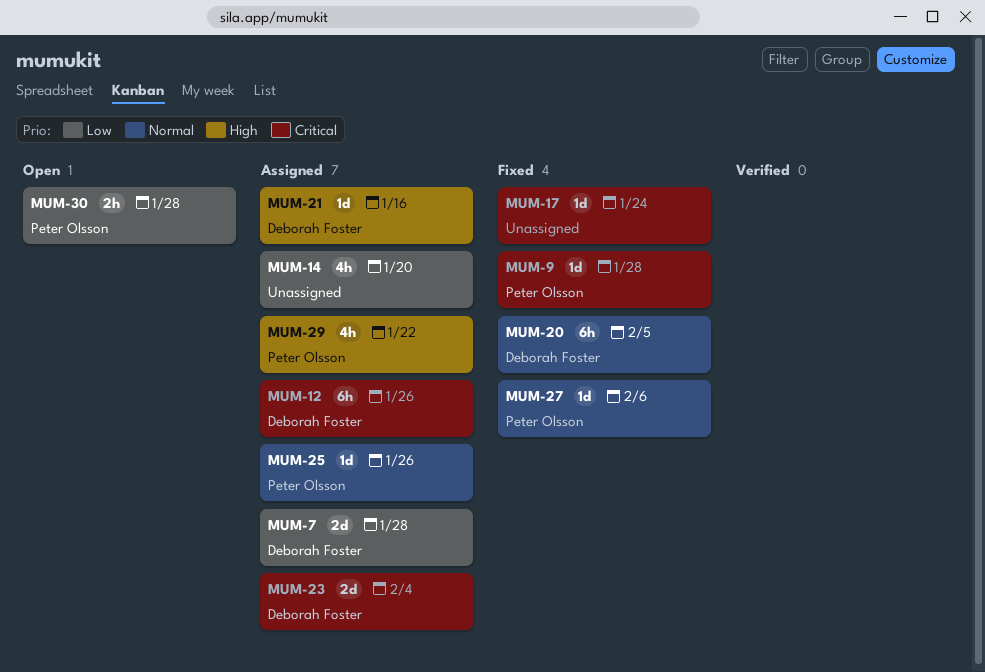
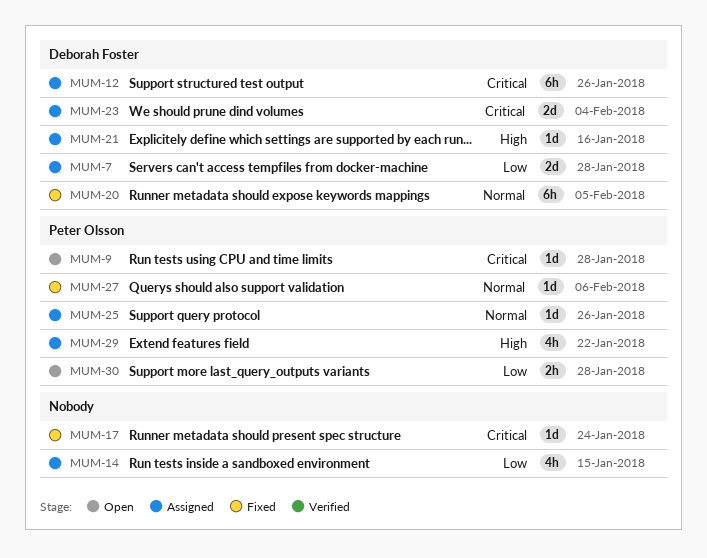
MUM-9, status: Fixed -> Open
MUM-14, due: Jan 20 -> Jan 15

